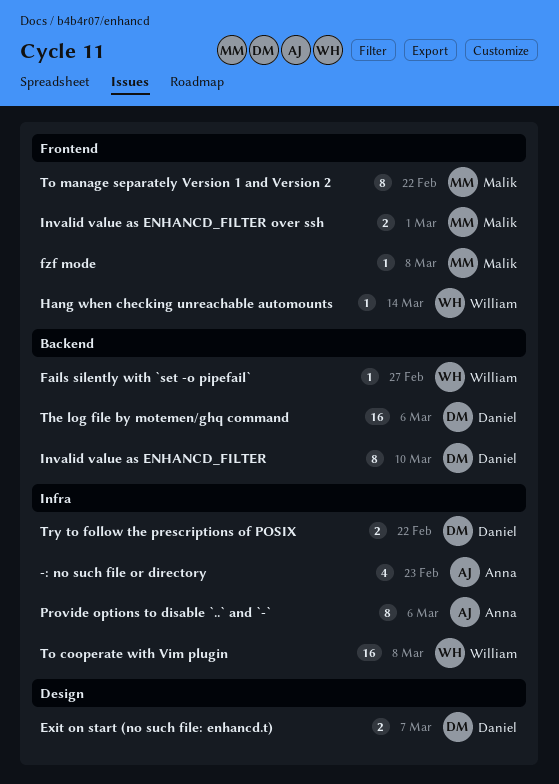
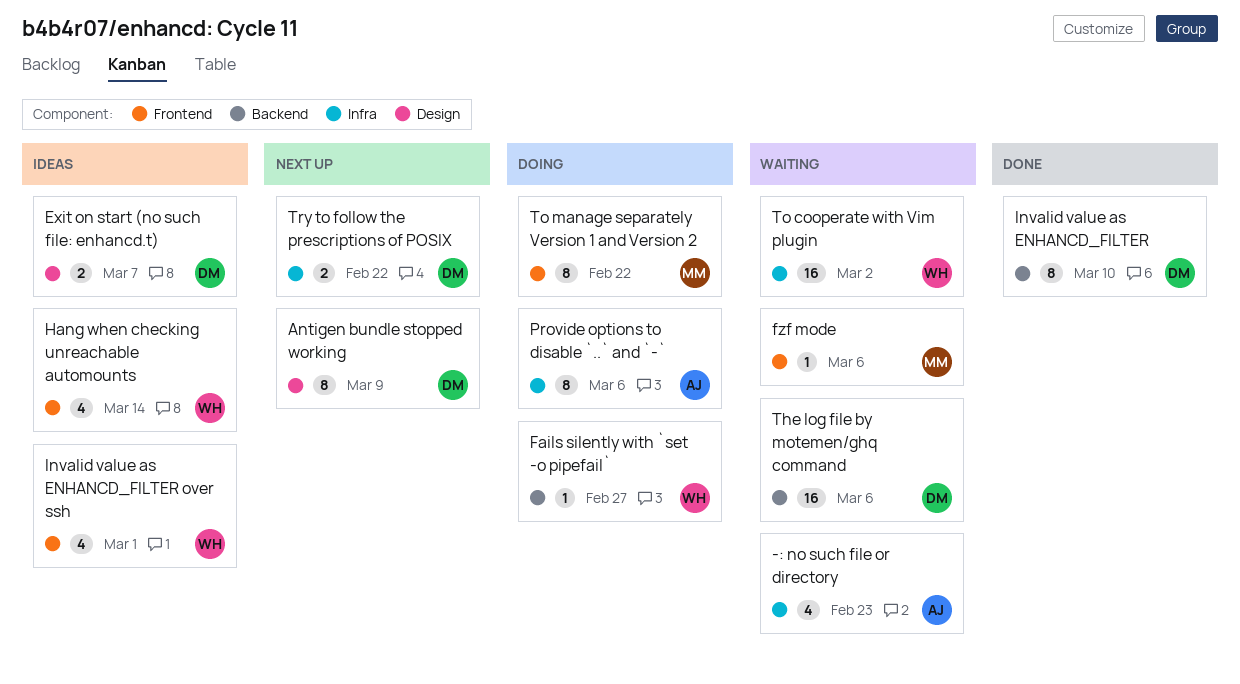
Antigen bundle stopped working: none -> present
fzf mode, due: Mar 8 -> Mar 6
Hang when checking unreachable automounts, estimate: 1 -> 4
Invalid value as ENHANCD_FILTER over ssh, owner: Malik -> William
Invalid value as ENHANCD_FILTER over ssh, estimate: 2 -> 4
To cooperate with Vim plugin, due: Mar 8 -> Mar 2

